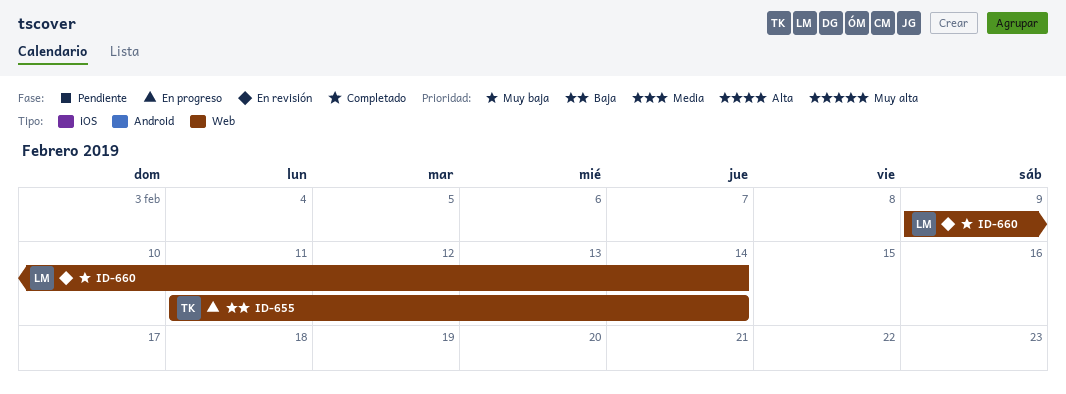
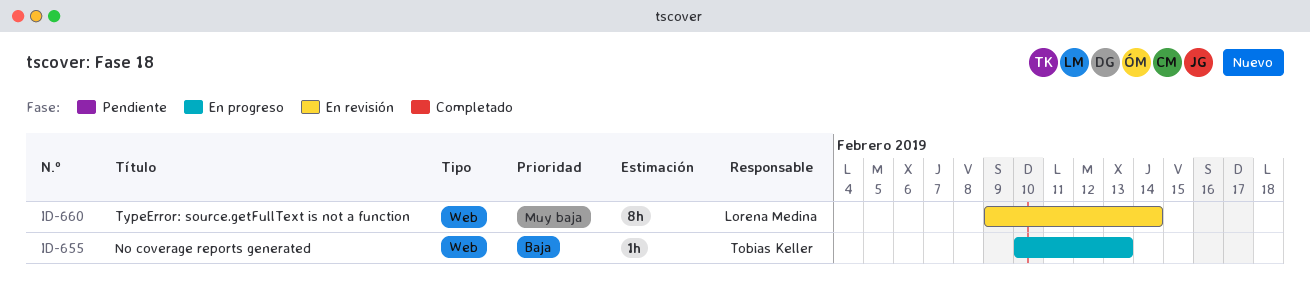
ID-655, start: Feb 11 -> Feb 10
ID-655, due: Feb 14 -> Feb 13

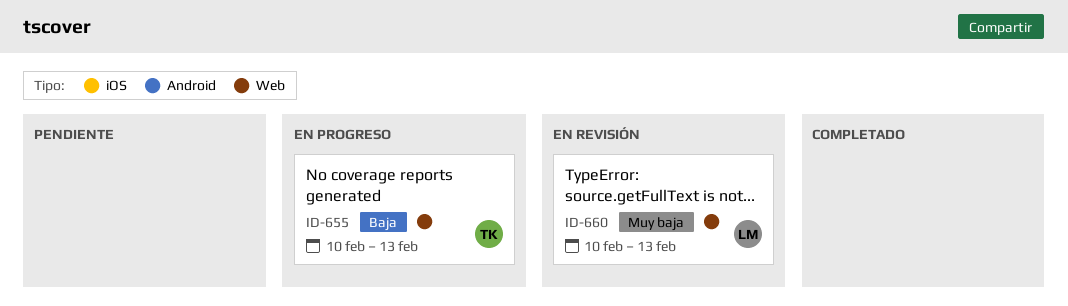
ID-660, start: Feb 9 -> Feb 10
ID-660, due: Feb 14 -> Feb 13

